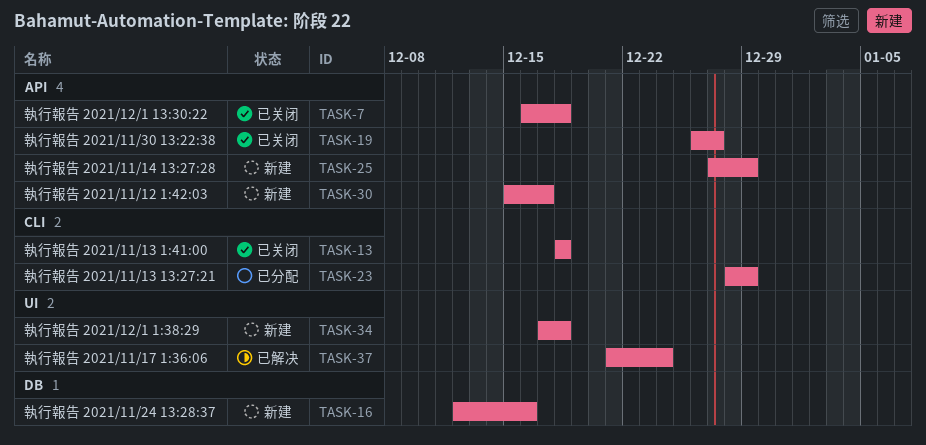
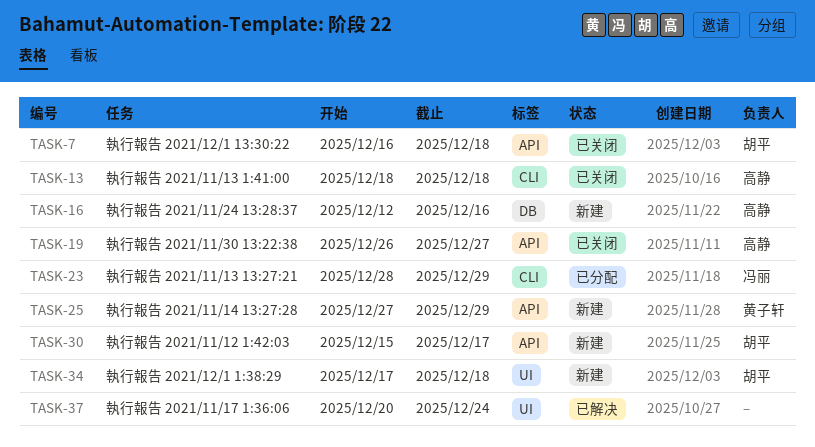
TASK-37, start: Dec 21 -> Dec 20

